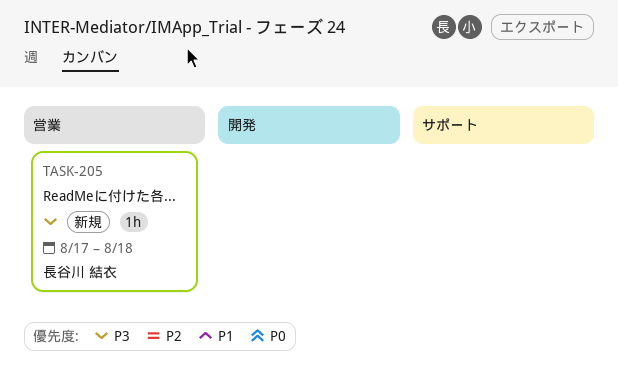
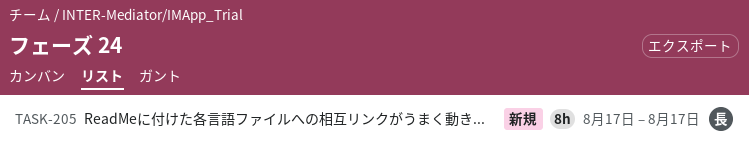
TASK-205, estimate: 1h -> 8h
TASK-205, due: Aug 18 -> Aug 17

